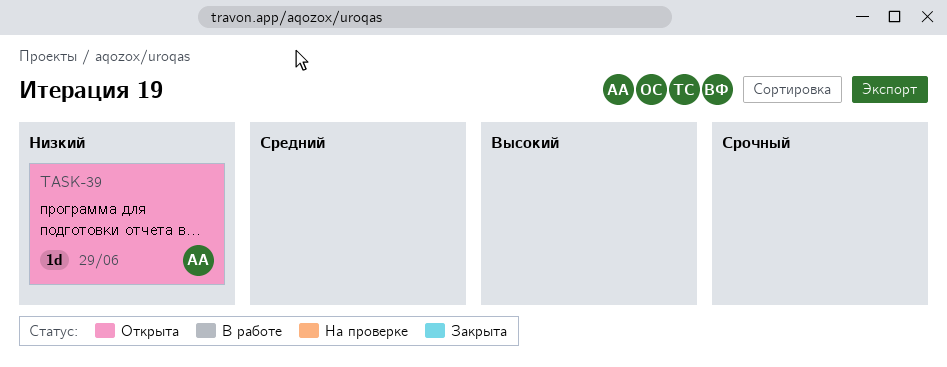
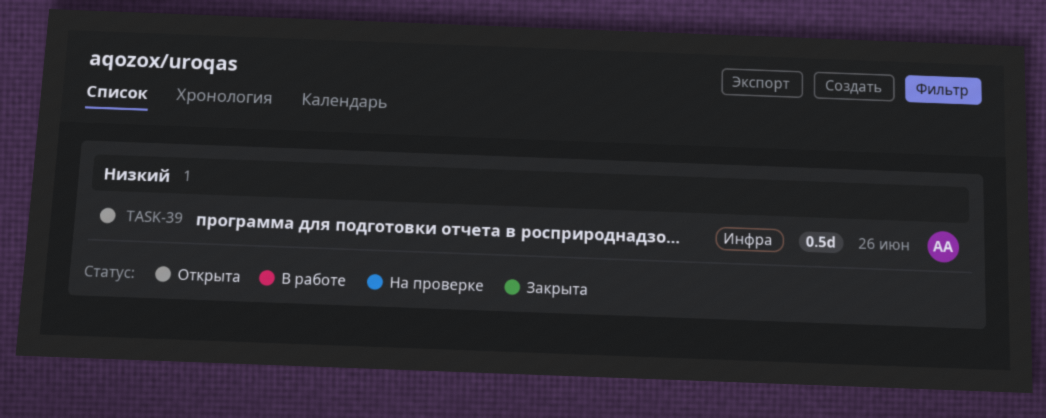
TASK-39, estimate: 1d -> 0.5d
TASK-39, due: Jun 29 -> Jun 26

